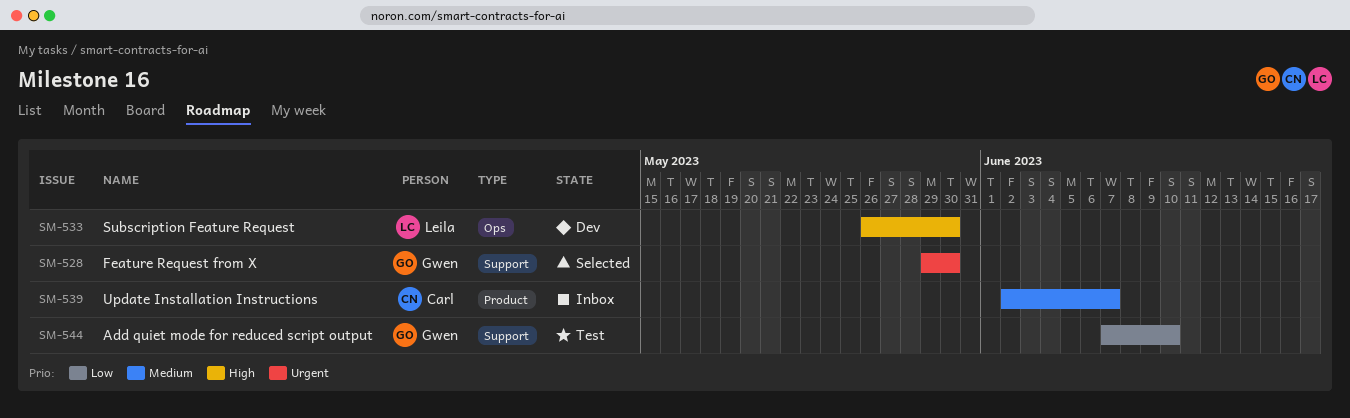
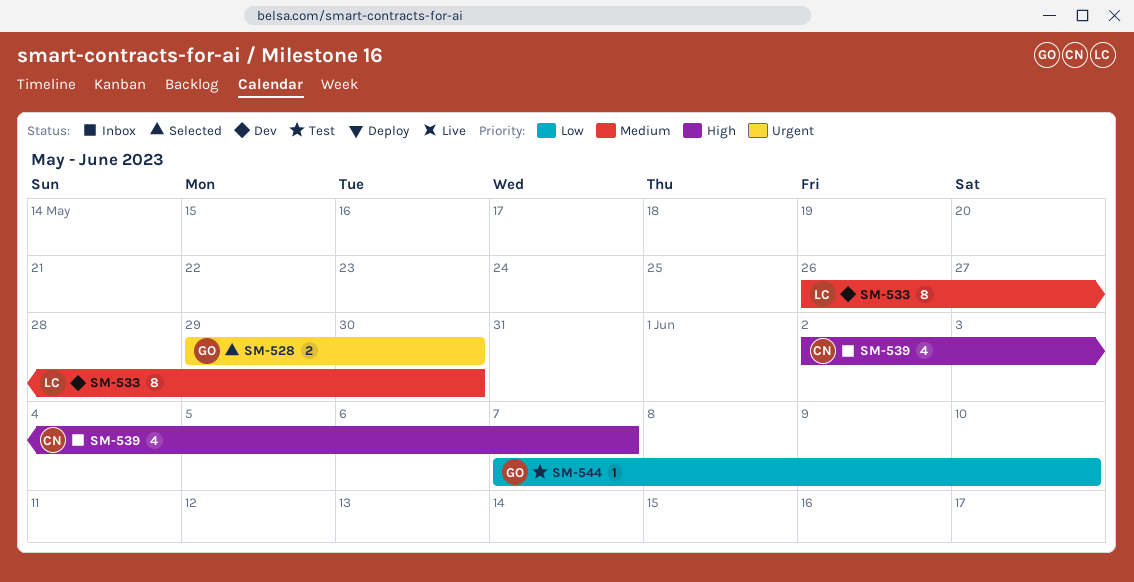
SM-533, priority: High -> Medium
SM-539, priority: Medium -> High

